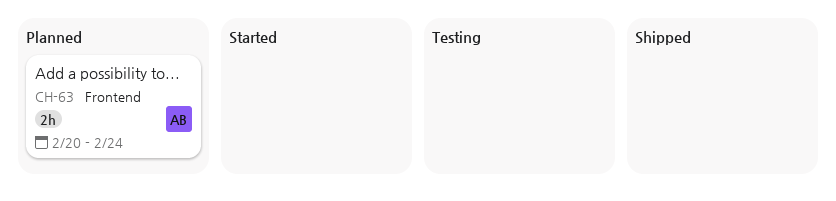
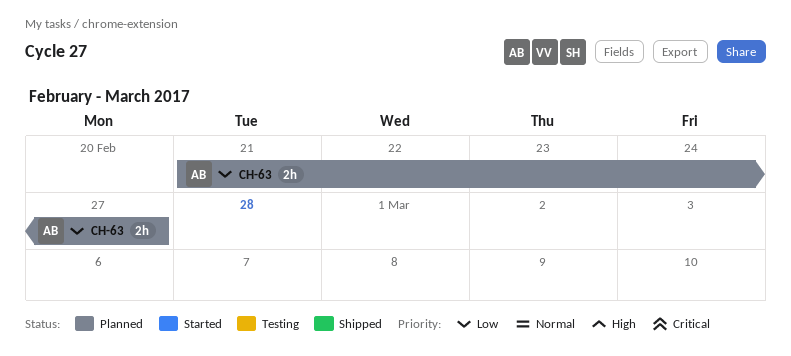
CH-63, start: Feb 20 -> Feb 21
CH-63, due: Feb 24 -> Feb 27

